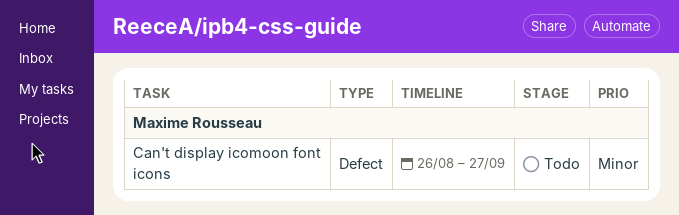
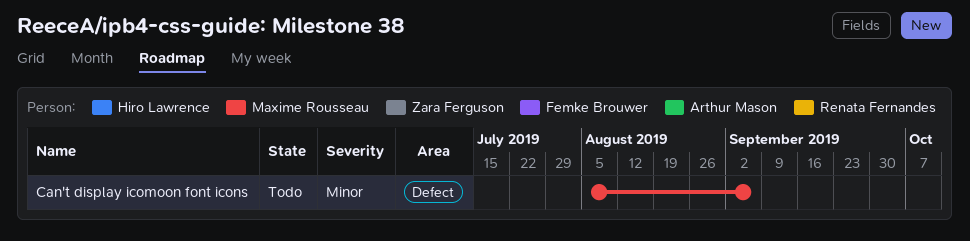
Can't display icomoon font icons, start: Aug 26 -> Aug 5
Can't display icomoon font icons, due: Sep 27 -> Sep 6

